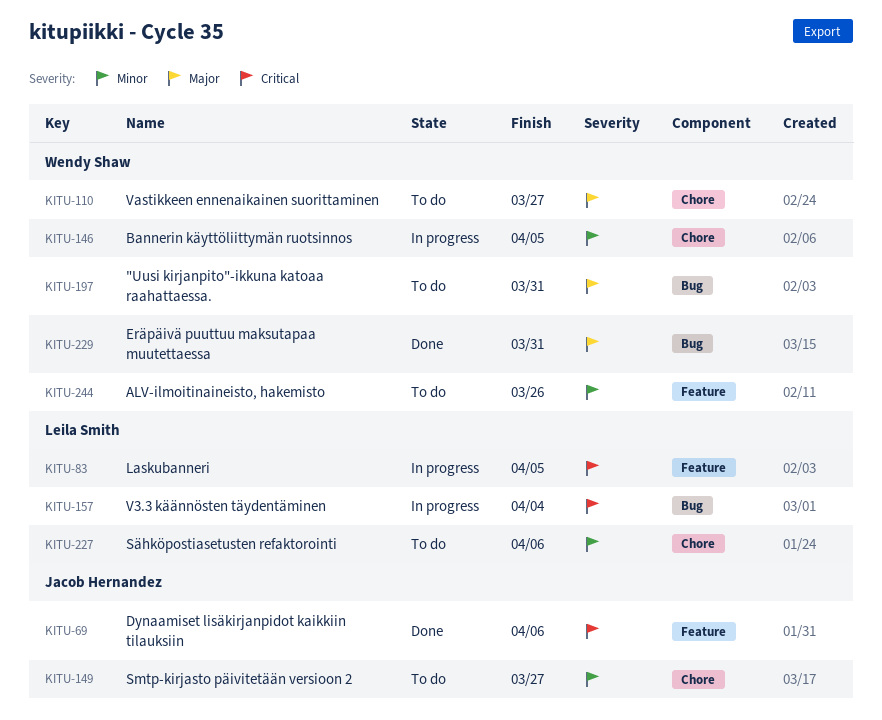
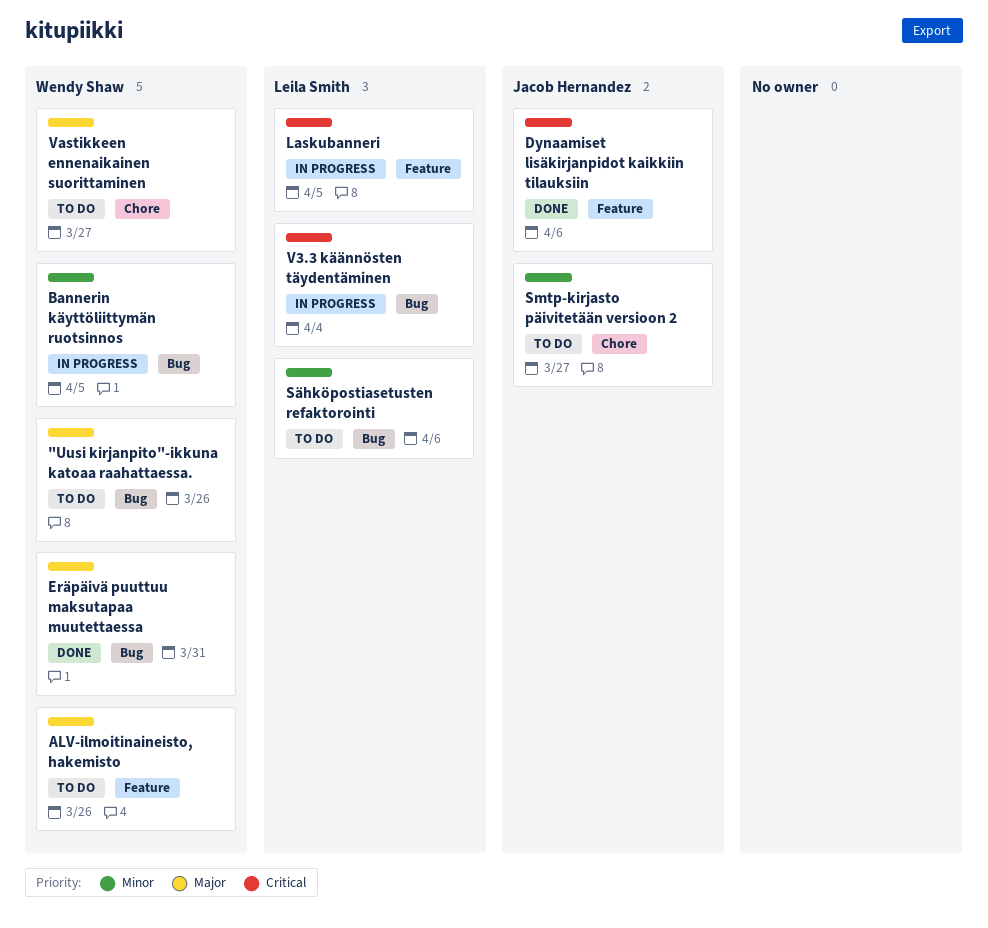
"Uusi kirjanpito"-ikkuna katoaa raahattaessa., due: Mar 31 -> Mar 26
ALV-ilmoitinaineisto, hakemisto, priority: Minor -> Major
Bannerin käyttöliittymän ruotsinnos, label: Chore -> Bug
Sähköpostiasetusten refaktorointi, label: Chore -> Bug

